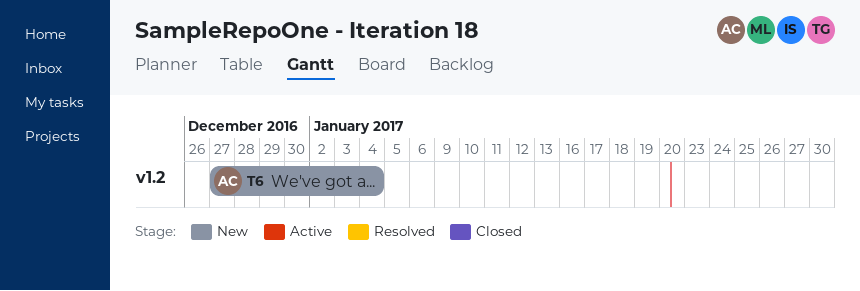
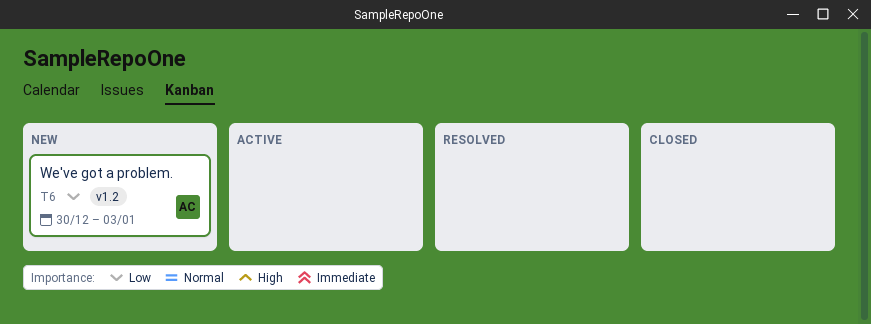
T6, start: Dec 27 -> Dec 30
T6, due: Jan 4 -> Jan 3

